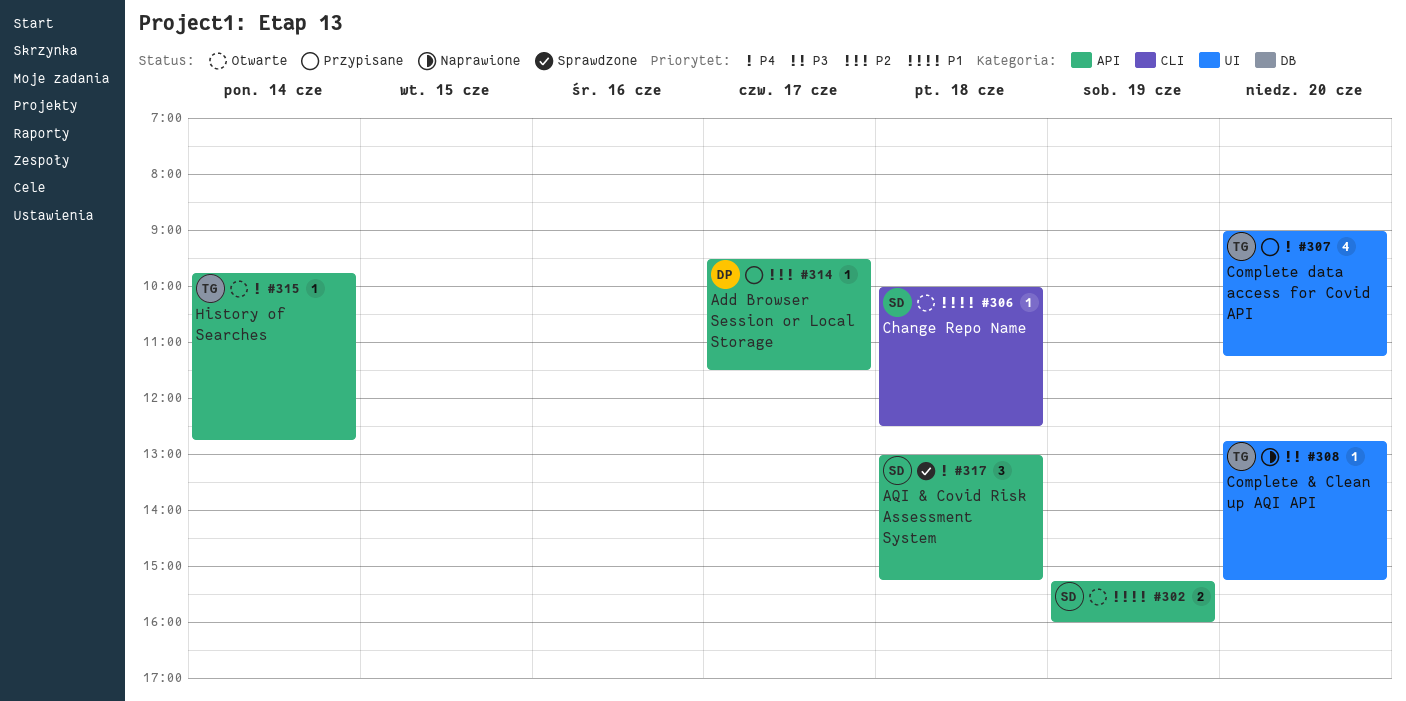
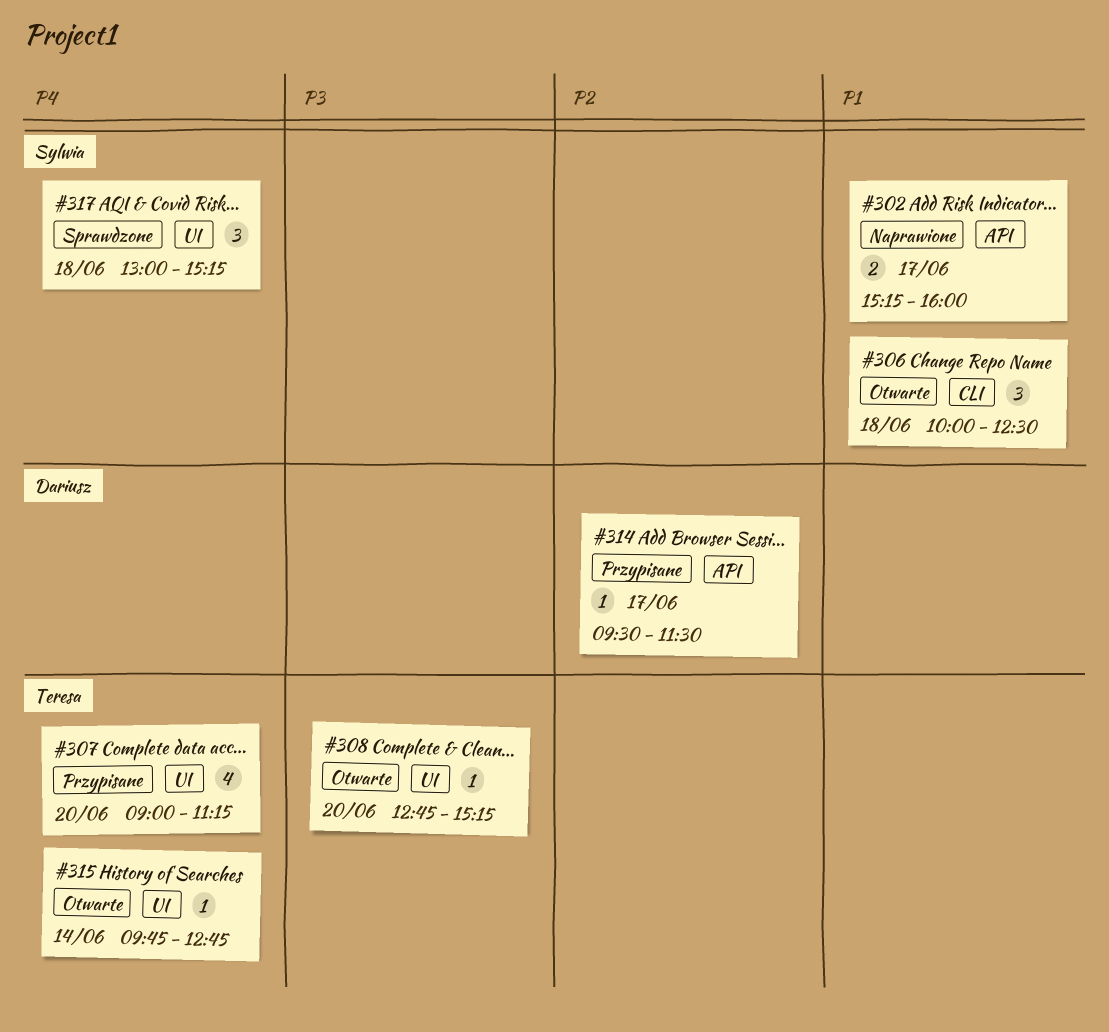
#302, status: Otwarte -> Naprawione
#302, day: Jun 19 -> Jun 17
#306, estimate: 1 -> 3
#308, status: Naprawione -> Otwarte
#315, label: API -> UI
#317, label: API -> UI

